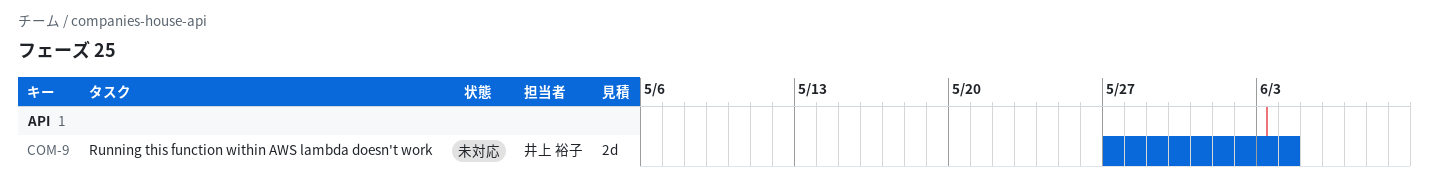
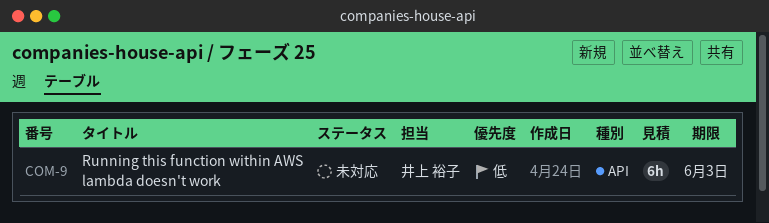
COM-9, estimate: 2d -> 6h
COM-9, due: Jun 4 -> Jun 3

